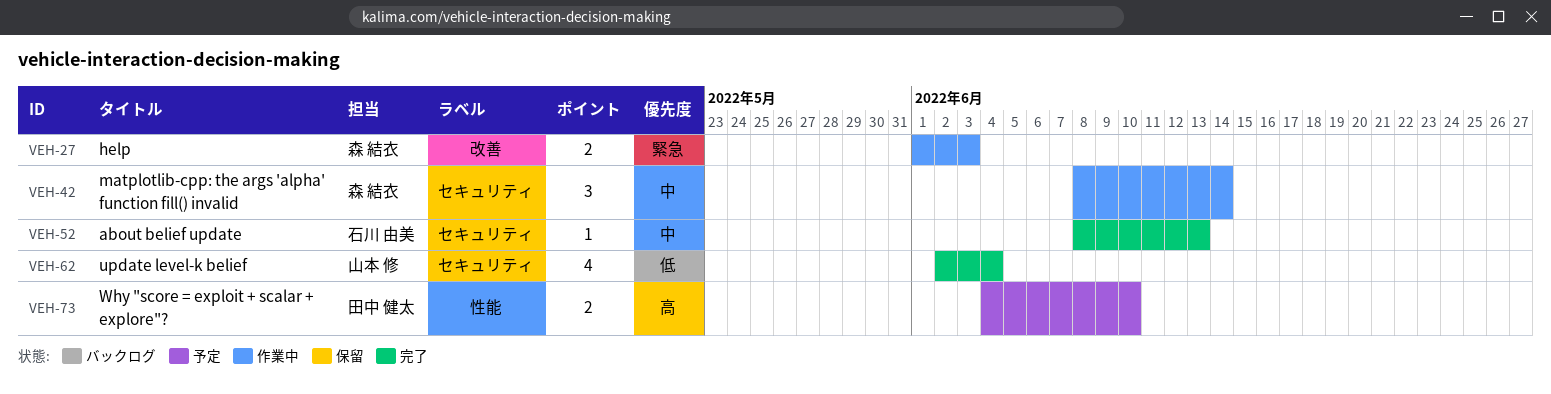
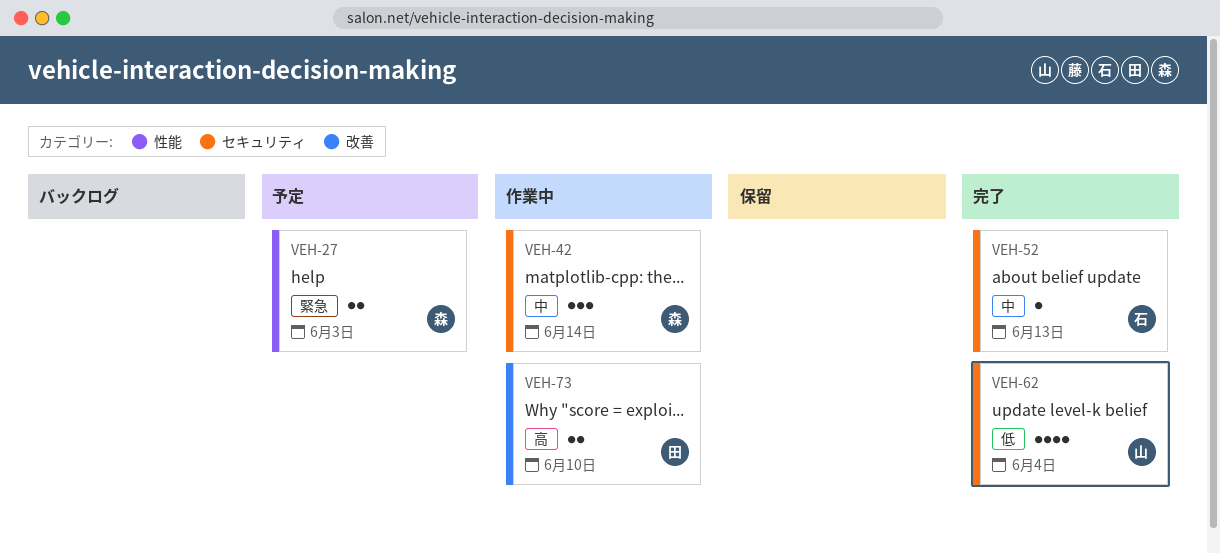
VEH-27, status: 作業中 -> 予定
VEH-27, label: 改善 -> 性能
VEH-73, status: 予定 -> 作業中
VEH-73, label: 性能 -> 改善

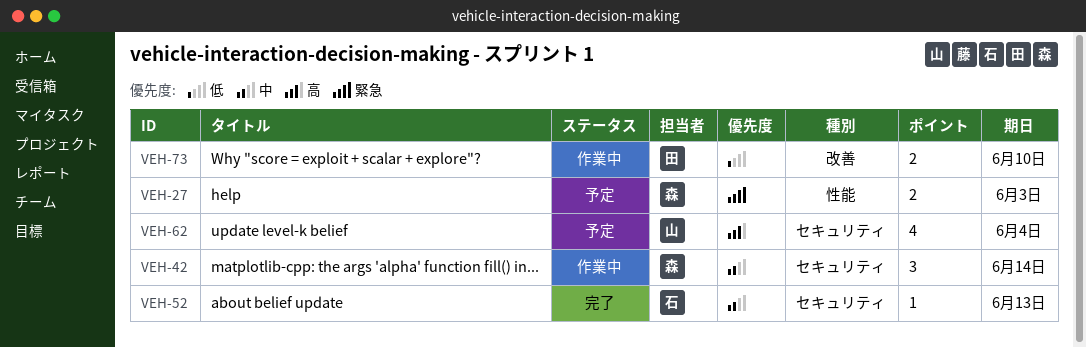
VEH-62, status: 完了 -> 予定
VEH-62, priority: 低 -> 高
VEH-73, priority: 高 -> 低

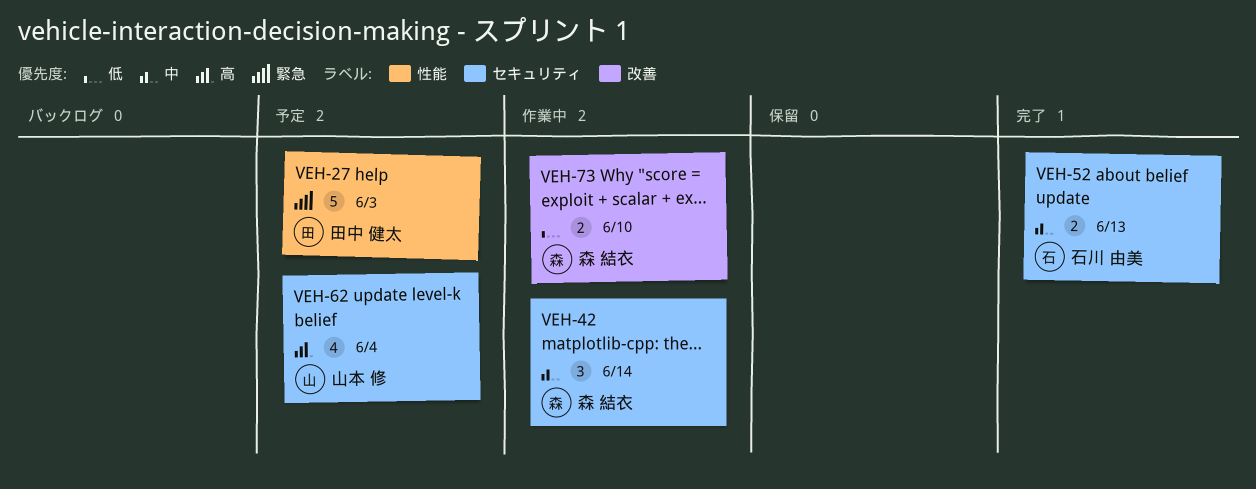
VEH-27, owner: 森 結衣 -> 田中 健太
VEH-27, estimate: 2 -> 5
VEH-52, estimate: 1 -> 2
VEH-73, owner: 田中 健太 -> 森 結衣

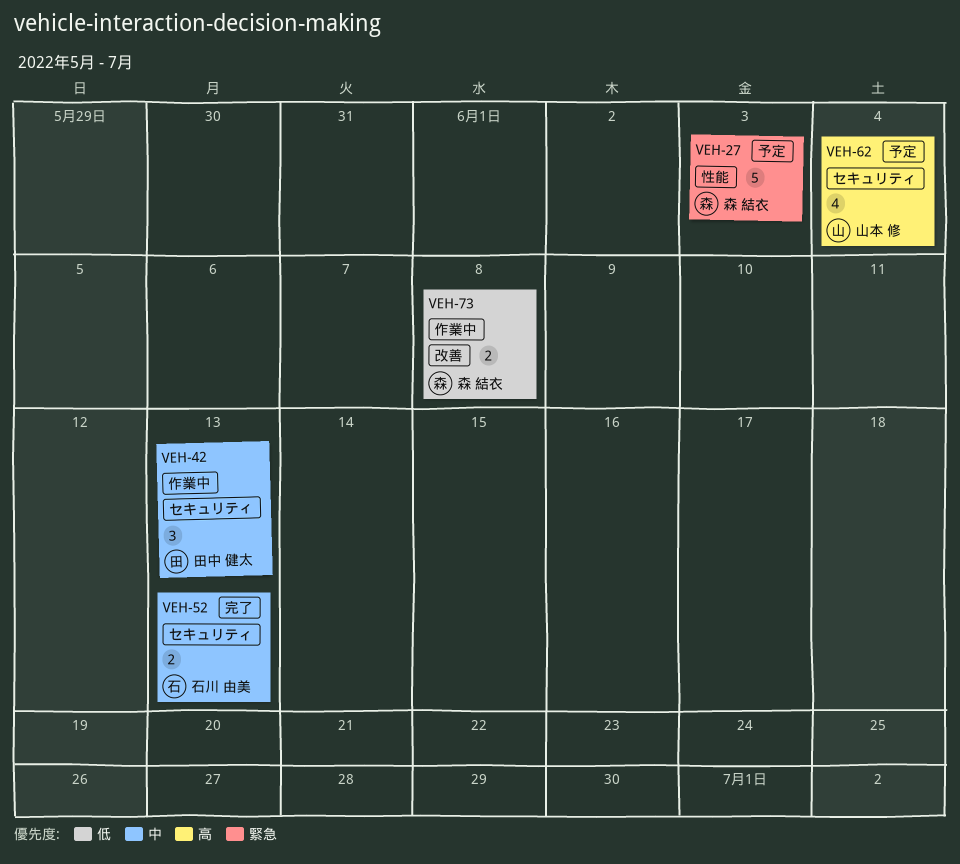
VEH-27, owner: 田中 健太 -> 森 結衣
VEH-42, owner: 森 結衣 -> 田中 健太
VEH-42, due: Jun 14 -> Jun 13
VEH-73, due: Jun 10 -> Jun 8

